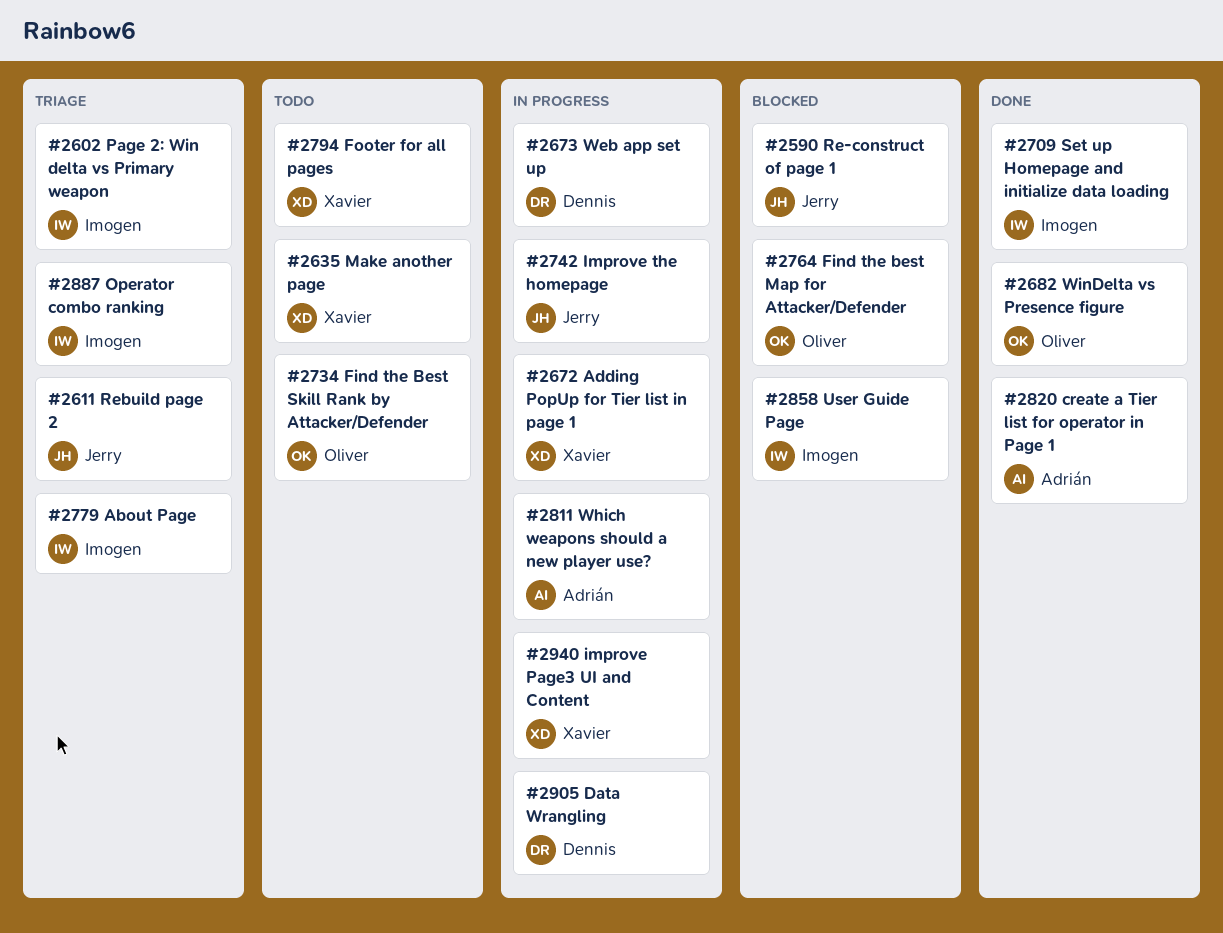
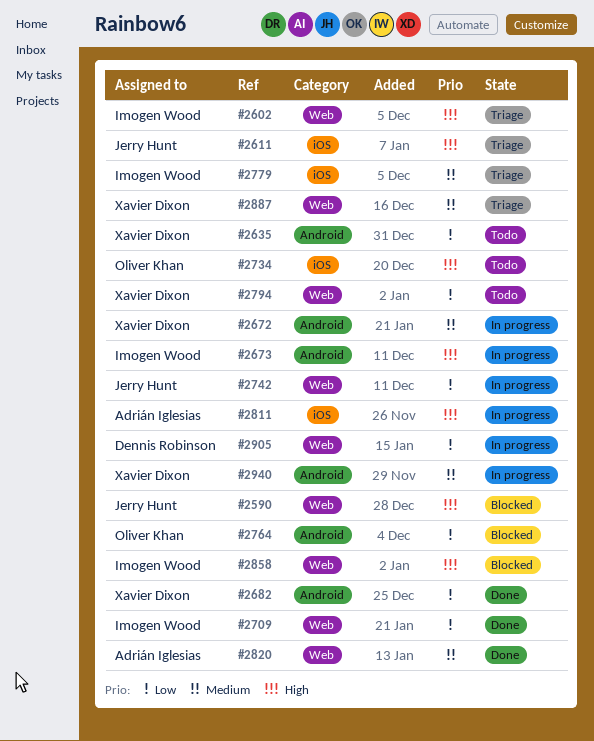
#2673, owner: Dennis Robinson -> Imogen Wood
#2682, owner: Oliver Khan -> Xavier Dixon
#2887, owner: Imogen Wood -> Xavier Dixon

